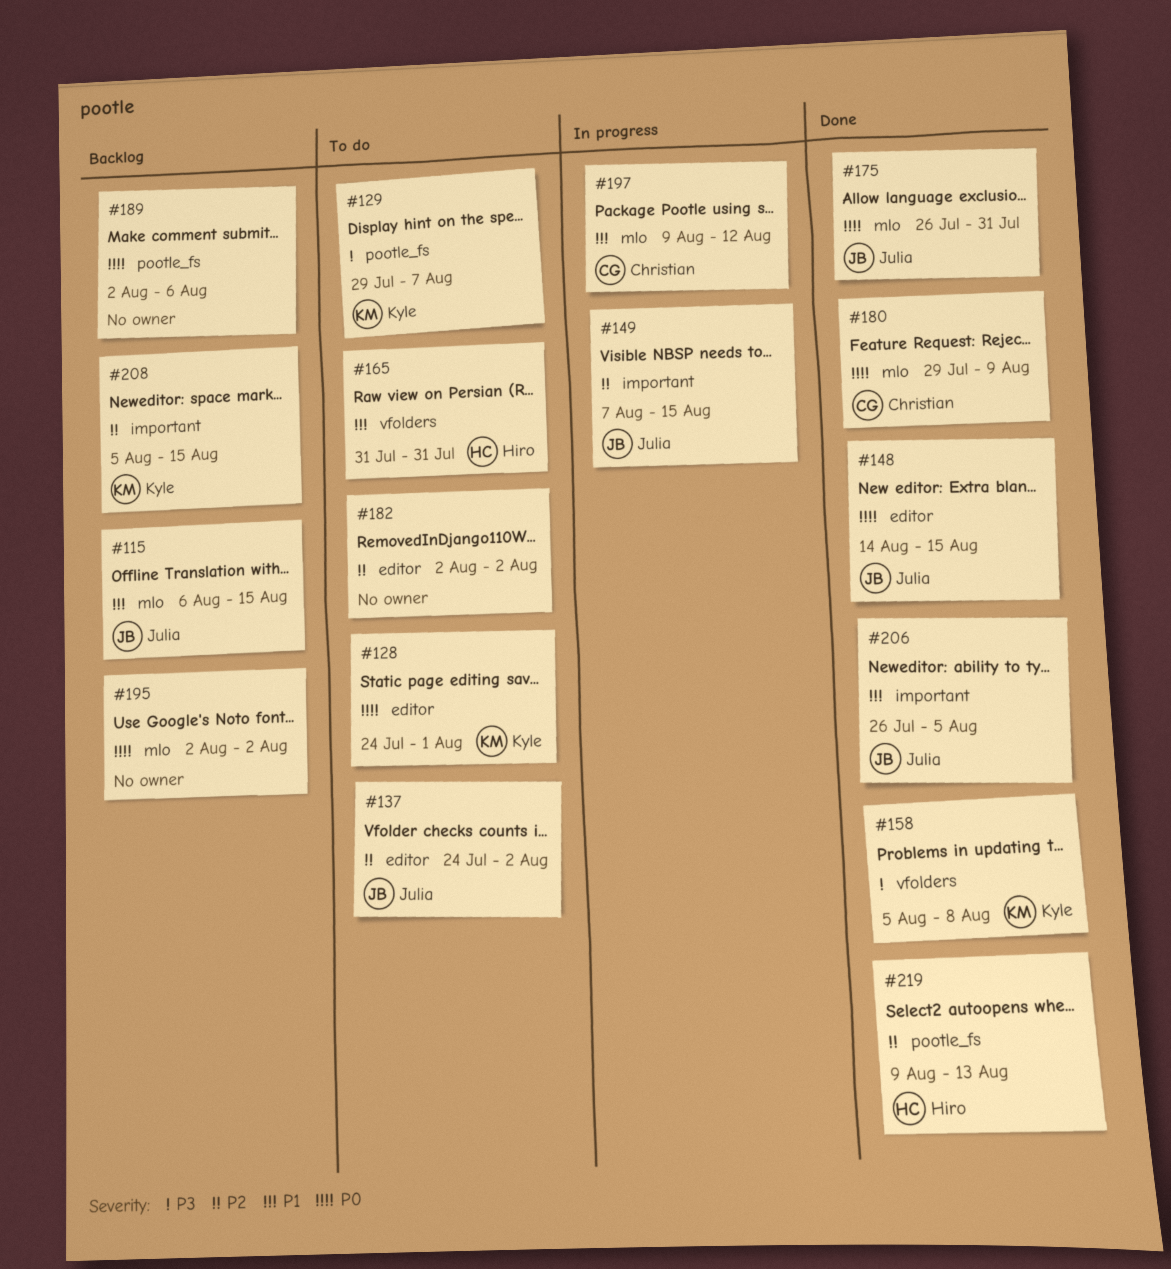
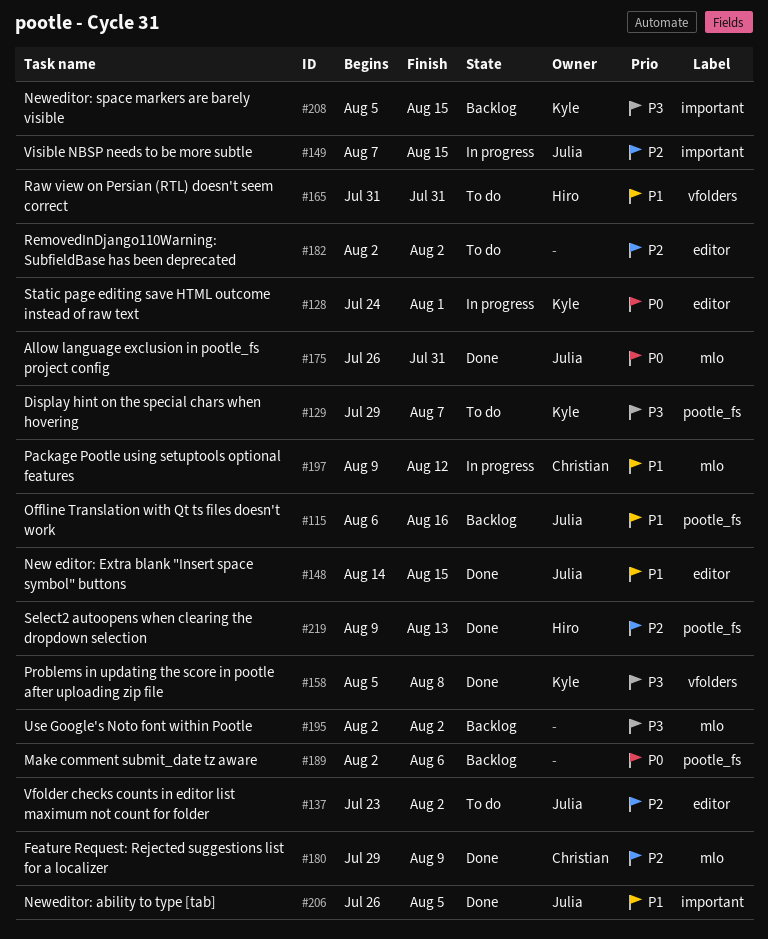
#115, label: mlo -> pootle_fs
#115, due: Aug 15 -> Aug 16
#128, status: To do -> In progress
#137, start: Jul 24 -> Jul 23
#148, priority: P0 -> P1
#180, priority: P0 -> P2
#195, priority: P0 -> P3
#208, priority: P2 -> P3

